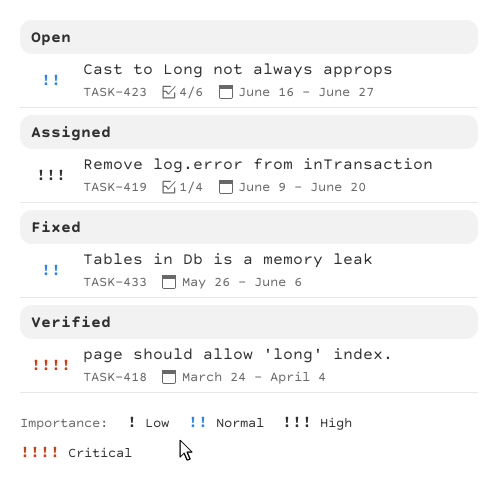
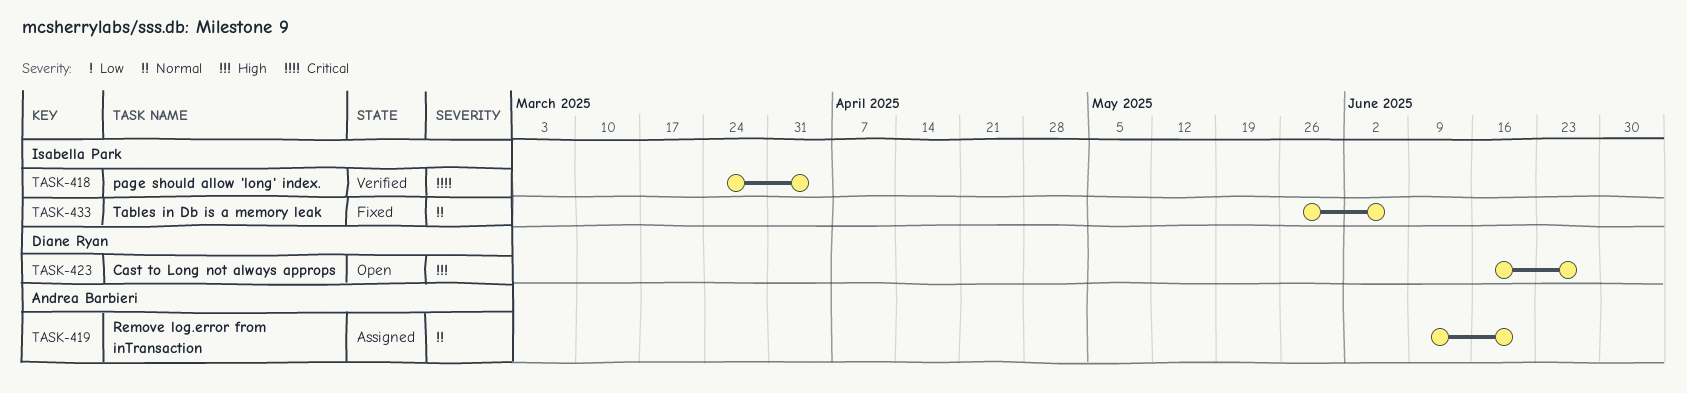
TASK-419, priority: High -> Normal
TASK-423, priority: Normal -> High

